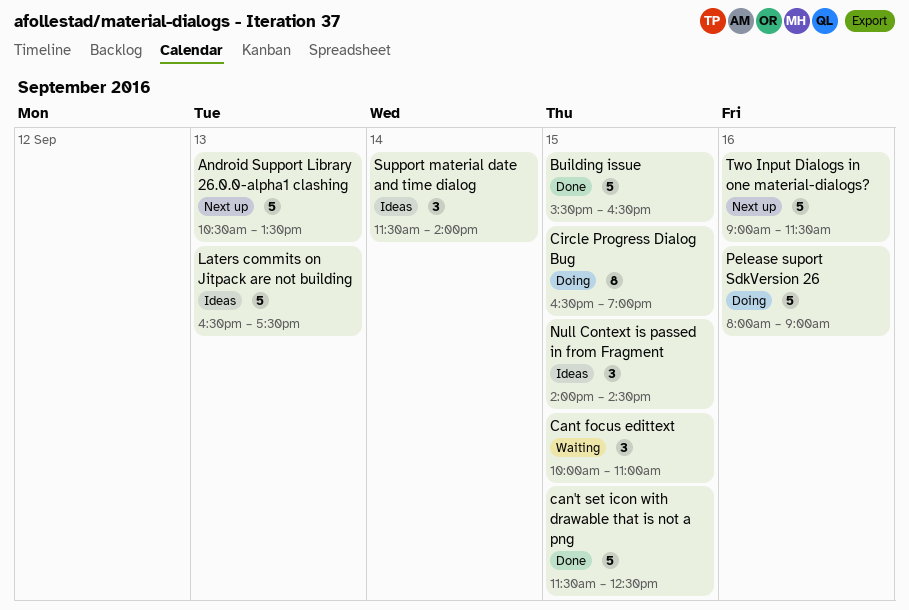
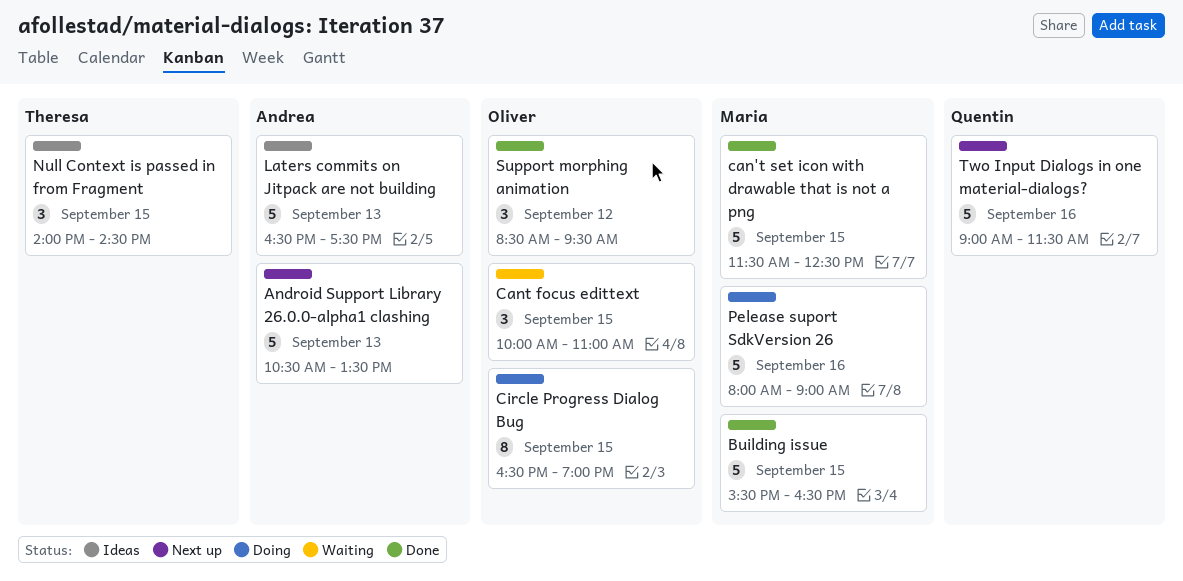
Support material date and time dialog: present -> none
Support morphing animation: none -> present

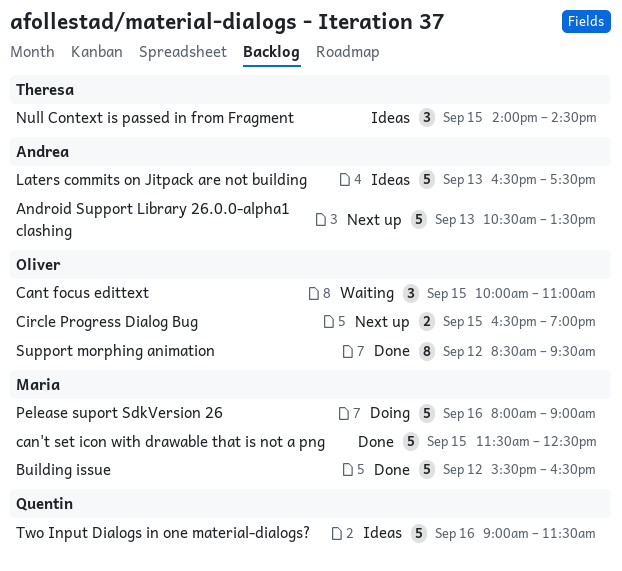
Building issue, day: Sep 15 -> Sep 12
Circle Progress Dialog Bug, status: Doing -> Next up
Circle Progress Dialog Bug, estimate: 8 -> 2
Support morphing animation, estimate: 3 -> 8
Two Input Dialogs in one material-dialogs?, status: Next up -> Ideas

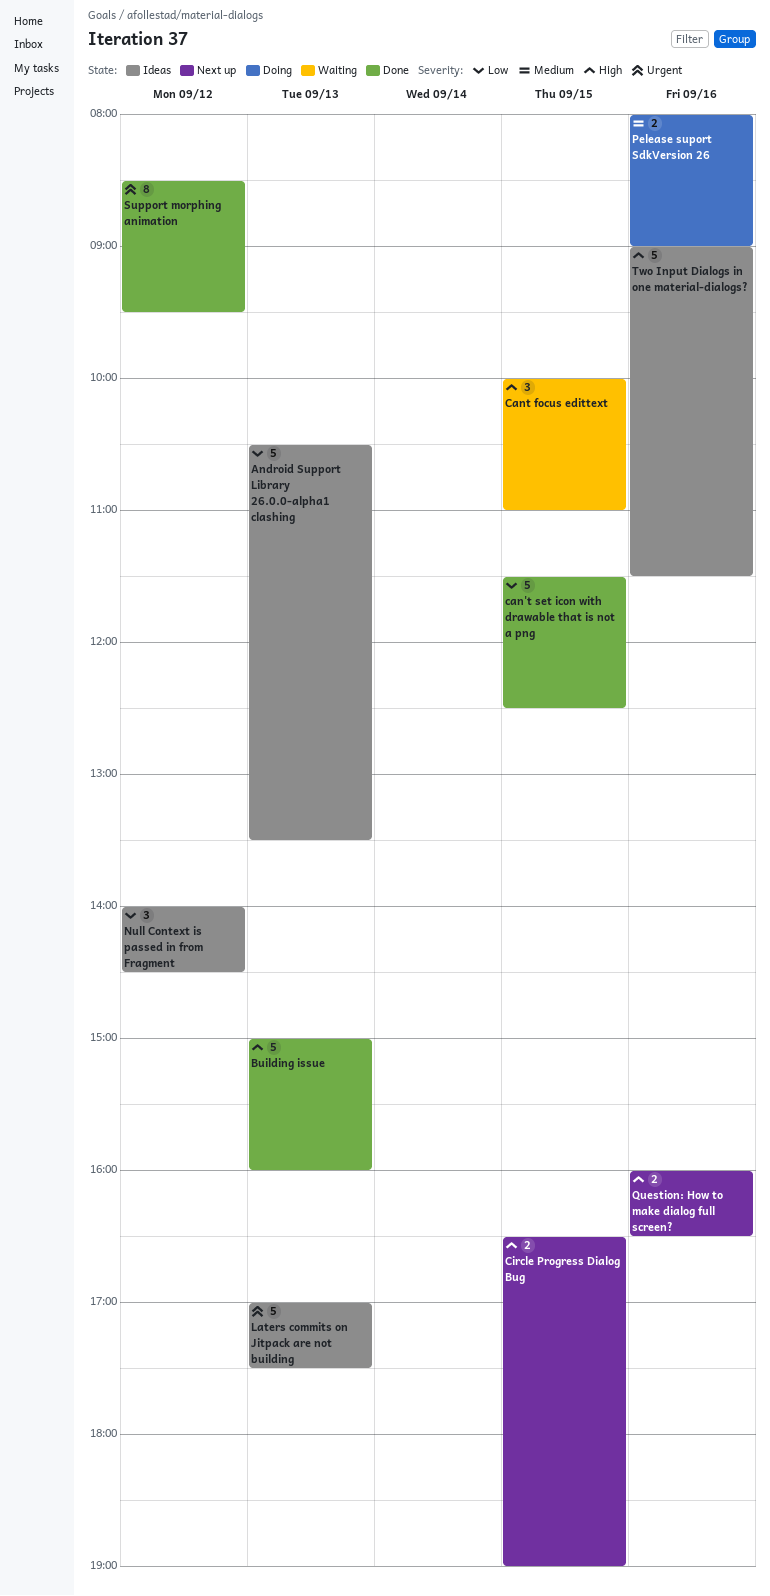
Android Support Library 26.0.0-alpha1 clashing, status: Next up -> Ideas
Building issue, day: Sep 12 -> Sep 13
Building issue, begins: 15:30 -> 15:00
Building issue, ends: 16:30 -> 16:00
Laters commits on Jitpack are not building, begins: 16:30 -> 17:00
Null Context is passed in from Fragment, day: Sep 15 -> Sep 12
Pelease suport SdkVersion 26, estimate: 5 -> 2
Question: How to make dialog full screen?: none -> present

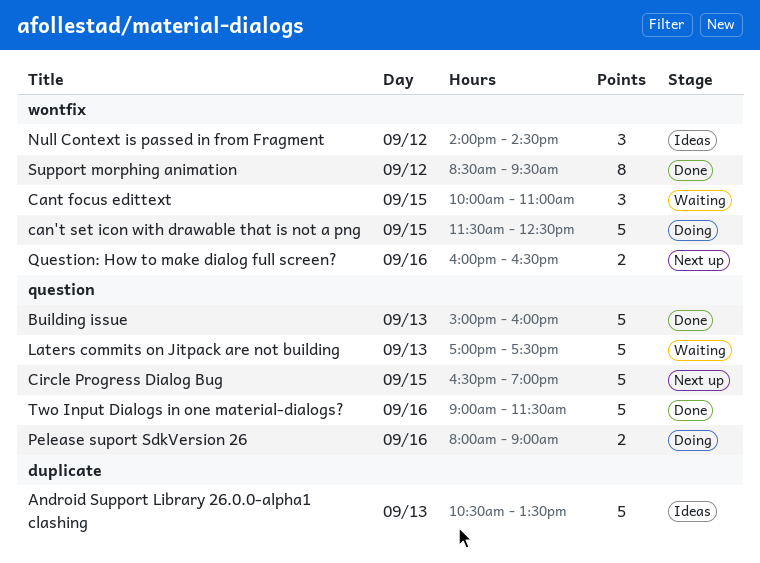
can't set icon with drawable that is not a png, status: Done -> Doing
Circle Progress Dialog Bug, estimate: 2 -> 5
Laters commits on Jitpack are not building, status: Ideas -> Waiting
Two Input Dialogs in one material-dialogs?, status: Ideas -> Done

